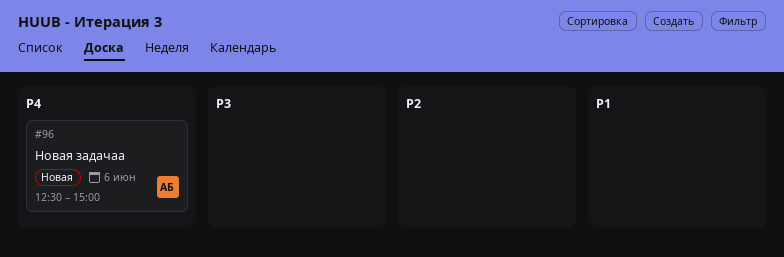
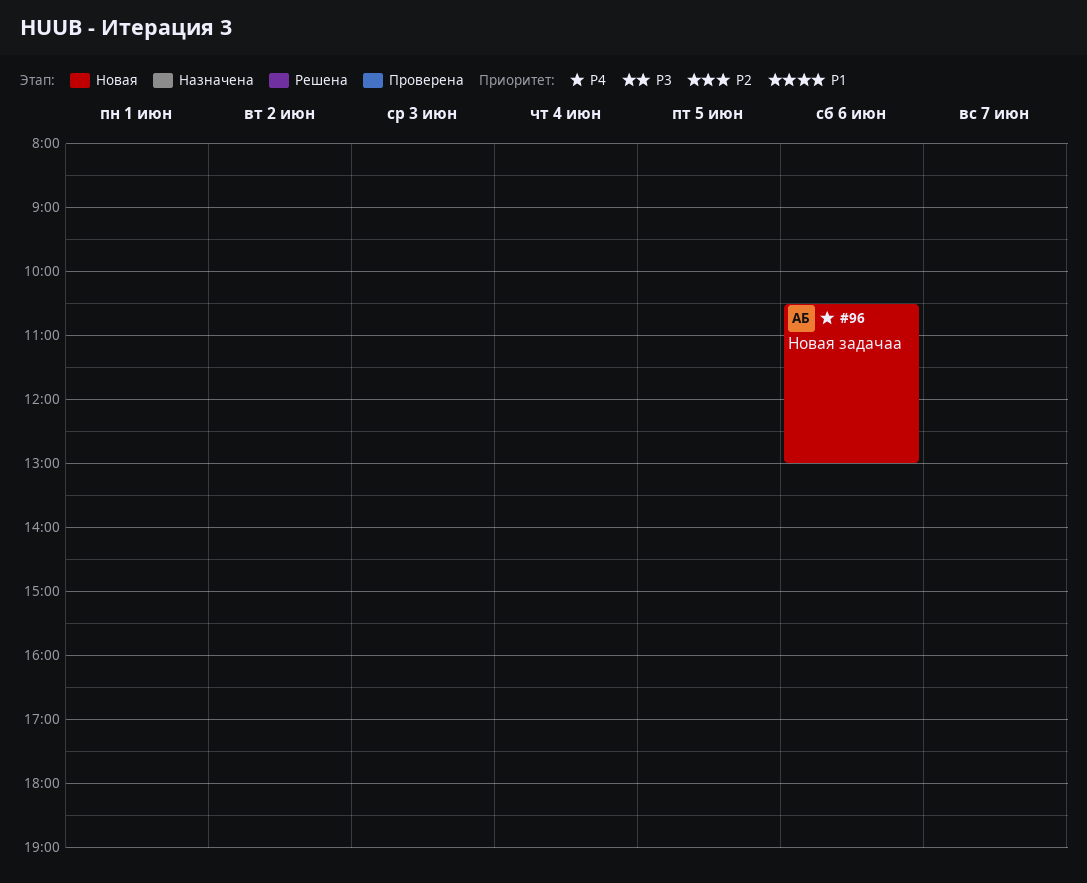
#96, begins: 12:30 -> 10:30
#96, ends: 15:00 -> 13:00

